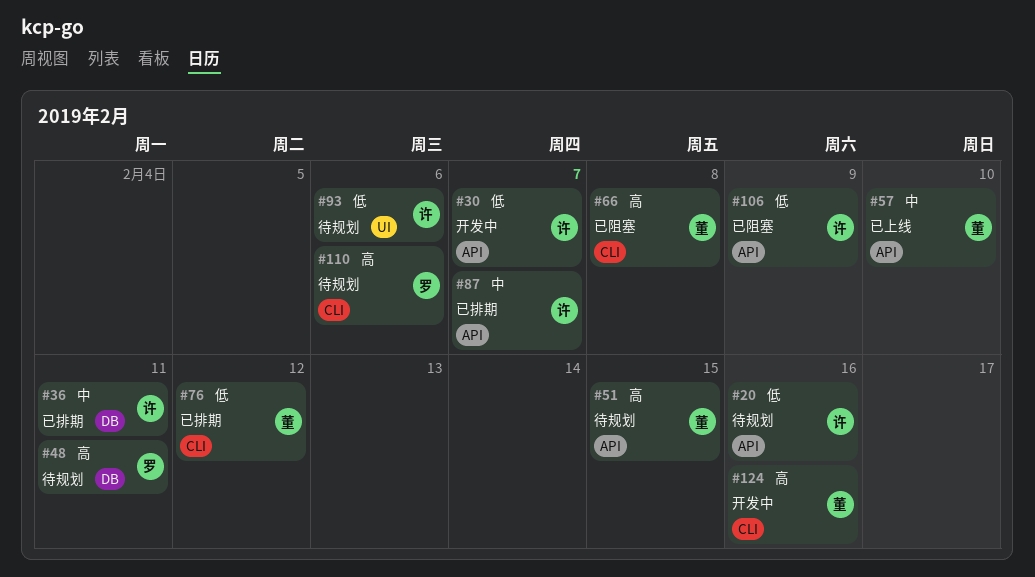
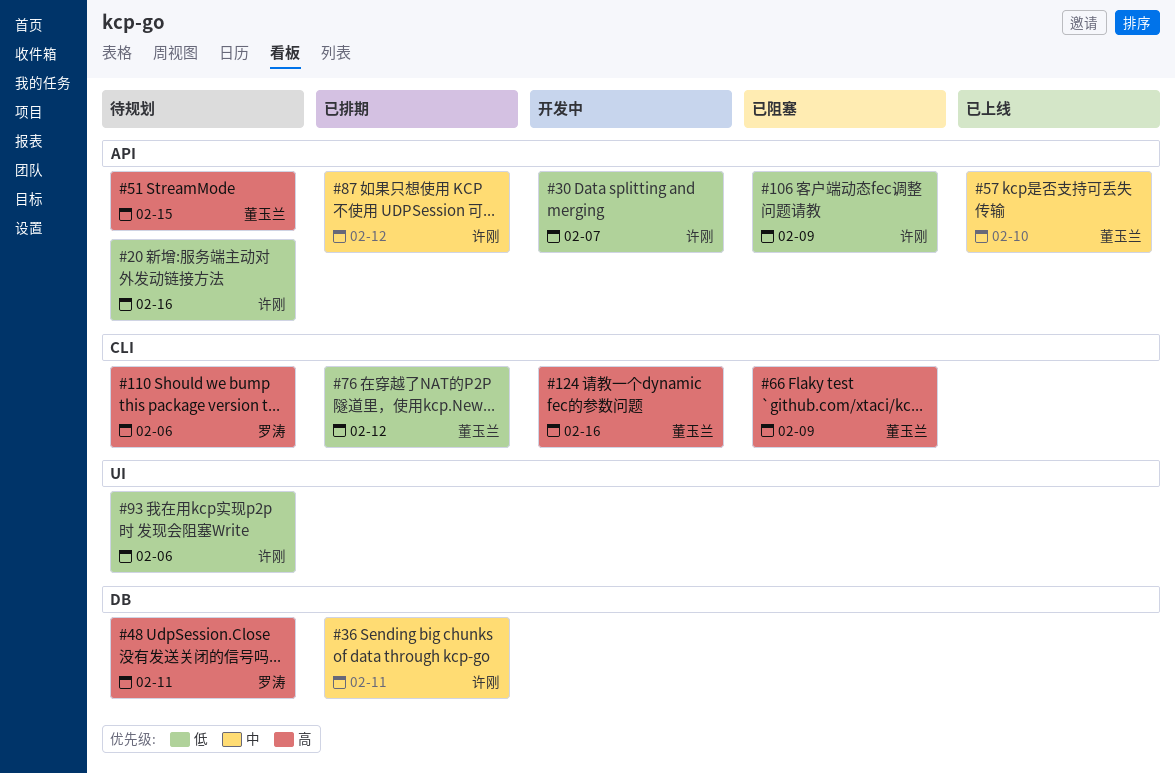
#66, due: Feb 8 -> Feb 9
#87, due: Feb 7 -> Feb 12

